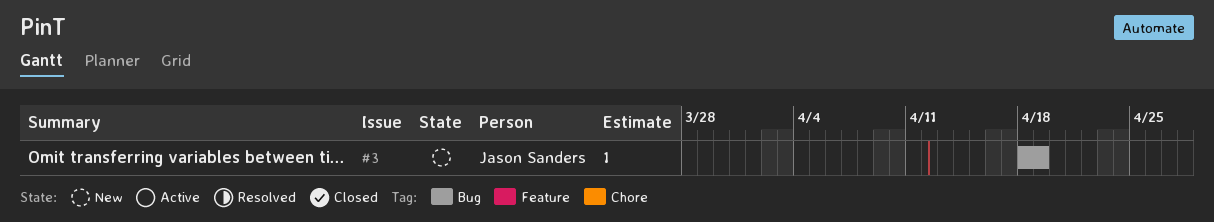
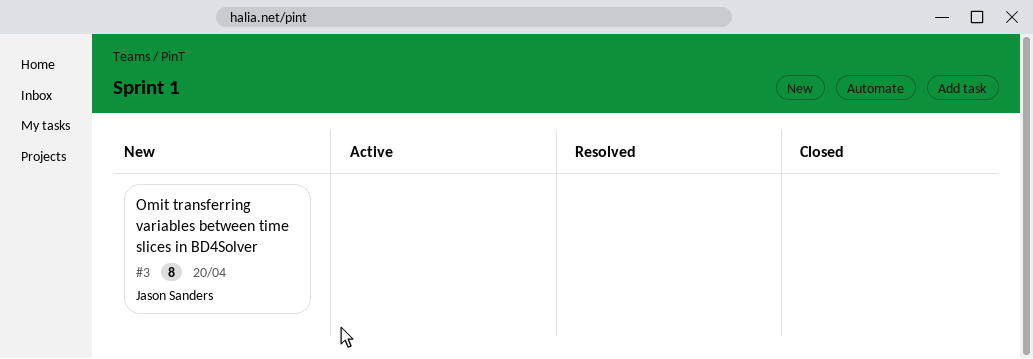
#3, estimate: 1 -> 8
#3, due: Apr 19 -> Apr 20

